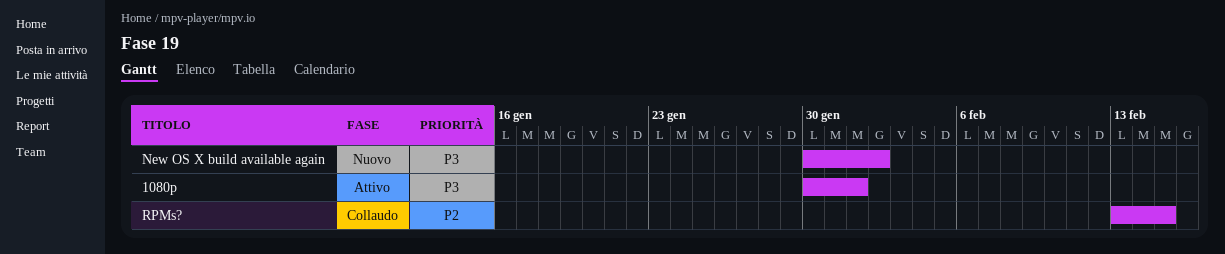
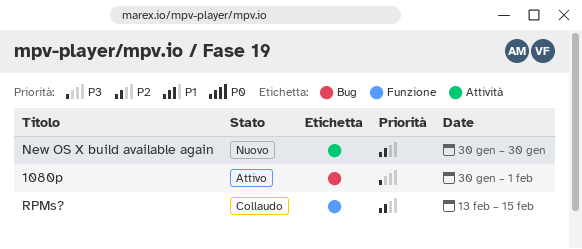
New OS X build available again, priority: P3 -> P2
New OS X build available again, due: Feb 2 -> Jan 30

